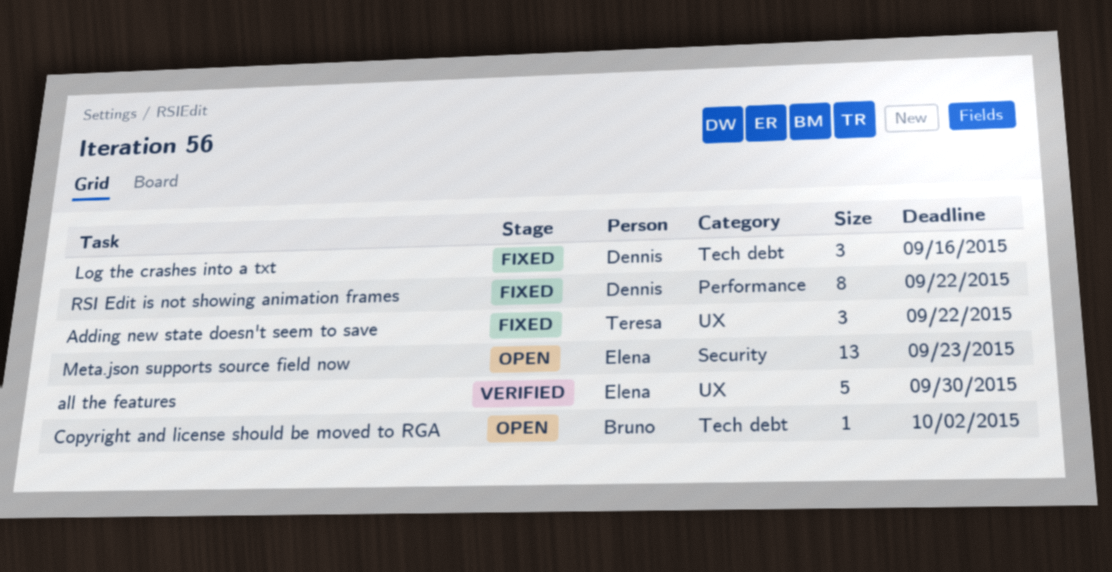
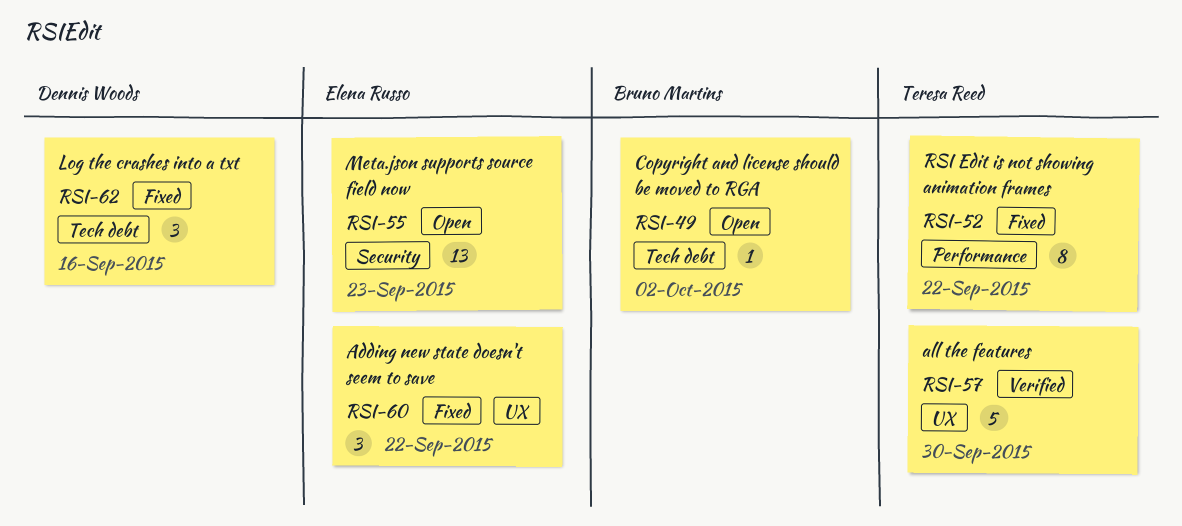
Adding new state doesn't seem to save, owner: Teresa Reed -> Elena Russo
all the features, owner: Elena Russo -> Teresa Reed
RSI Edit is not showing animation frames, owner: Dennis Woods -> Teresa Reed

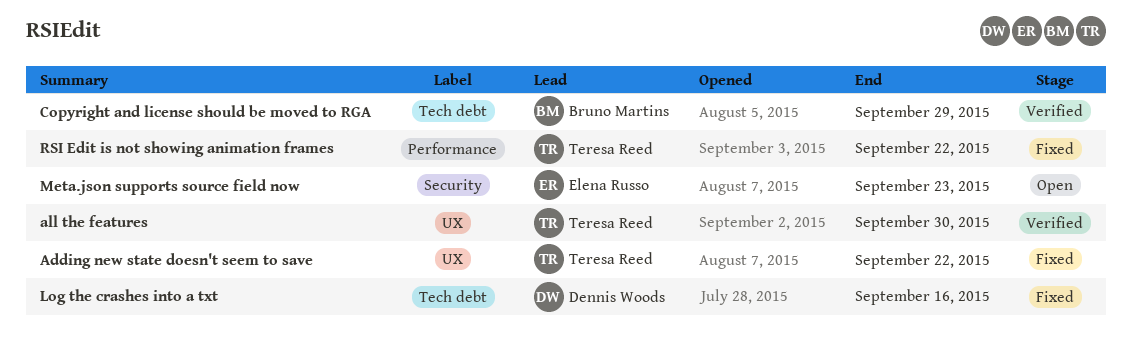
Adding new state doesn't seem to save, owner: Elena Russo -> Teresa Reed
Copyright and license should be moved to RGA, status: Open -> Verified
Copyright and license should be moved to RGA, due: Oct 2 -> Sep 29

